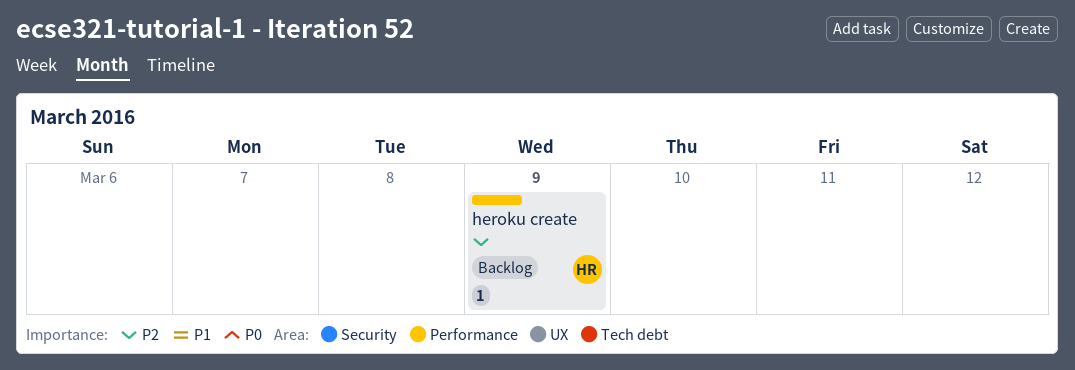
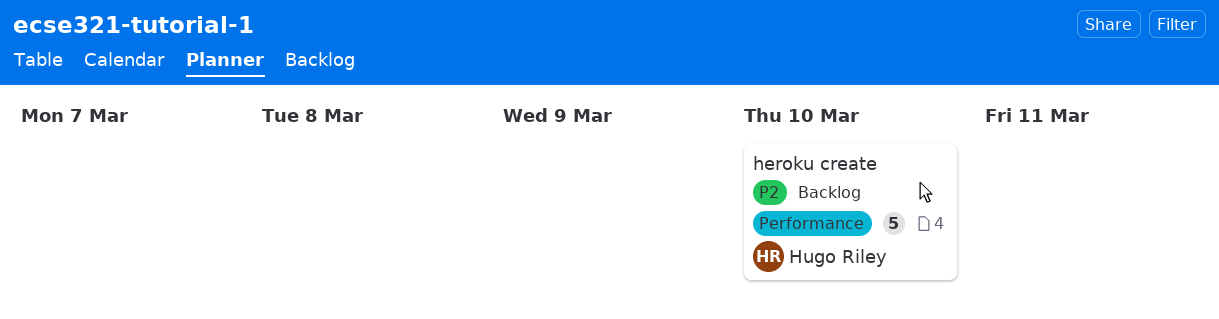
heroku create, estimate: 1 -> 5
heroku create, due: Mar 9 -> Mar 10

